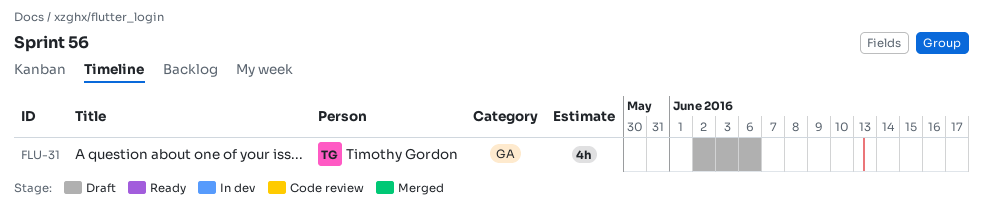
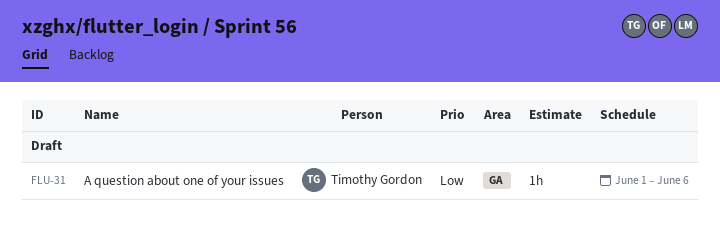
FLU-31, estimate: 4h -> 1h
FLU-31, start: Jun 2 -> Jun 1

